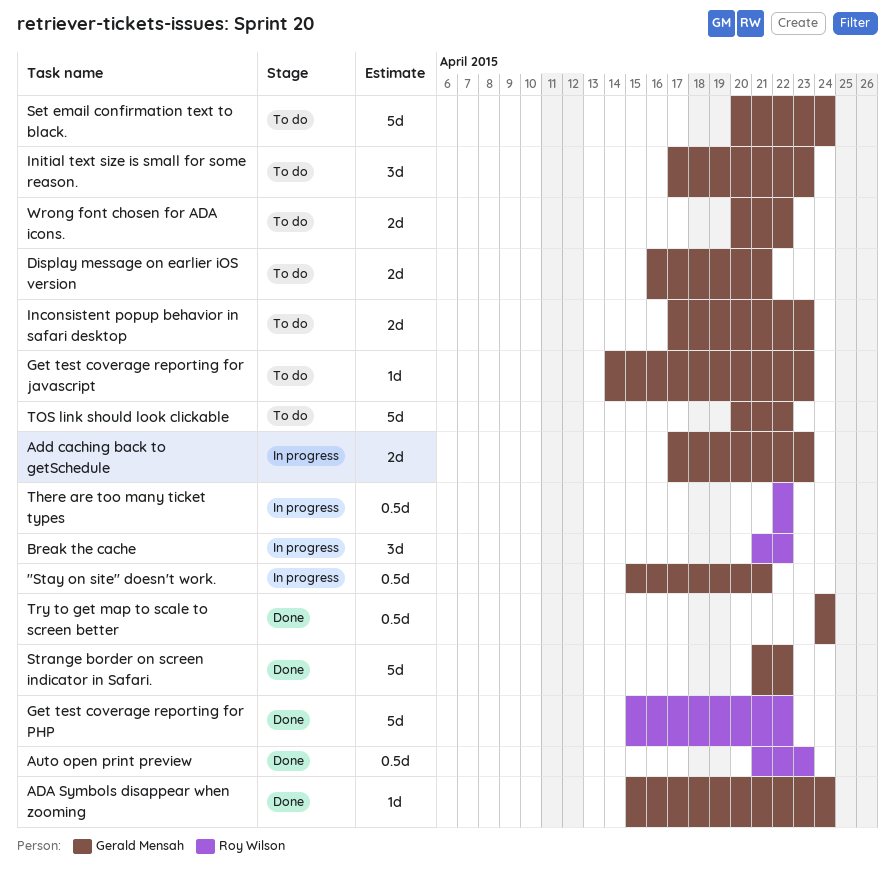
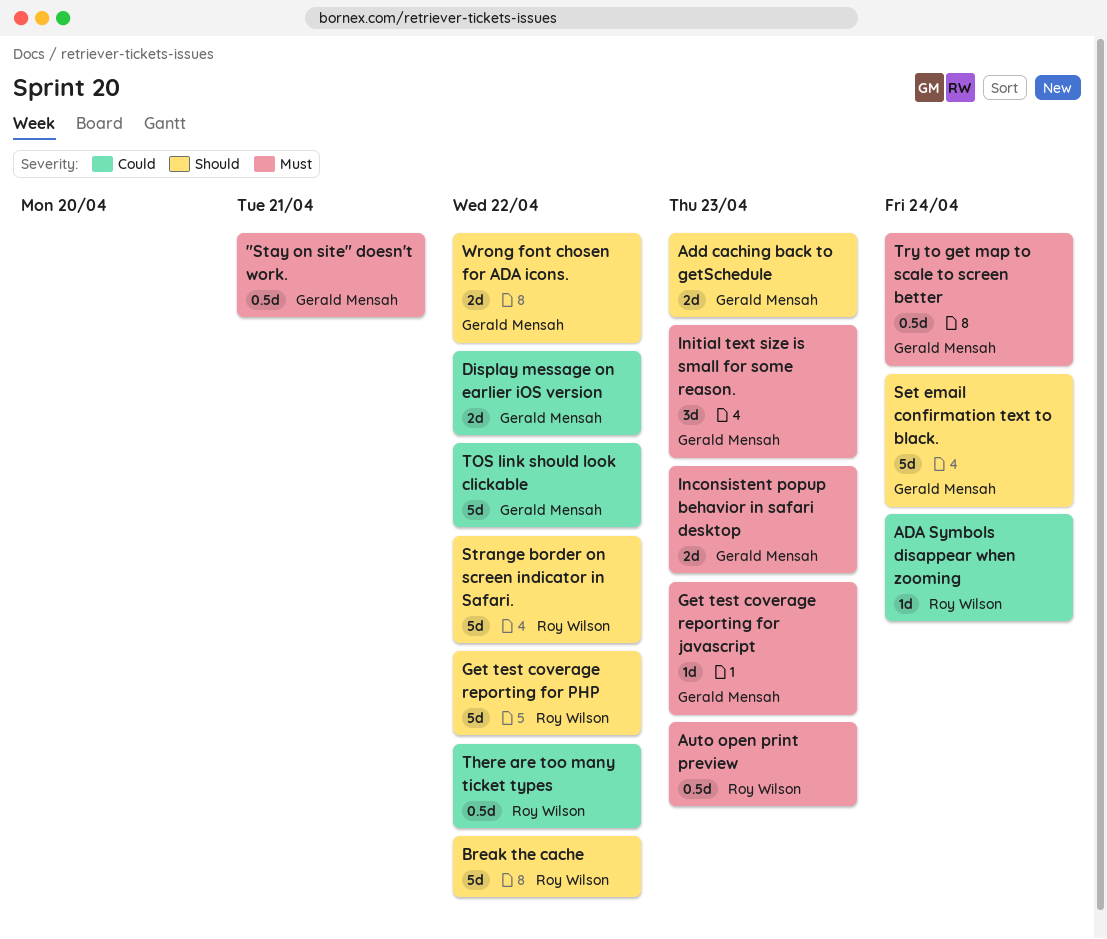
ADA Symbols disappear when zooming, owner: Gerald Mensah -> Roy Wilson
Break the cache, estimate: 3d -> 5d
Display message on earlier iOS version, due: Apr 21 -> Apr 22
Strange border on screen indicator in Safari., owner: Gerald Mensah -> Roy Wilson

